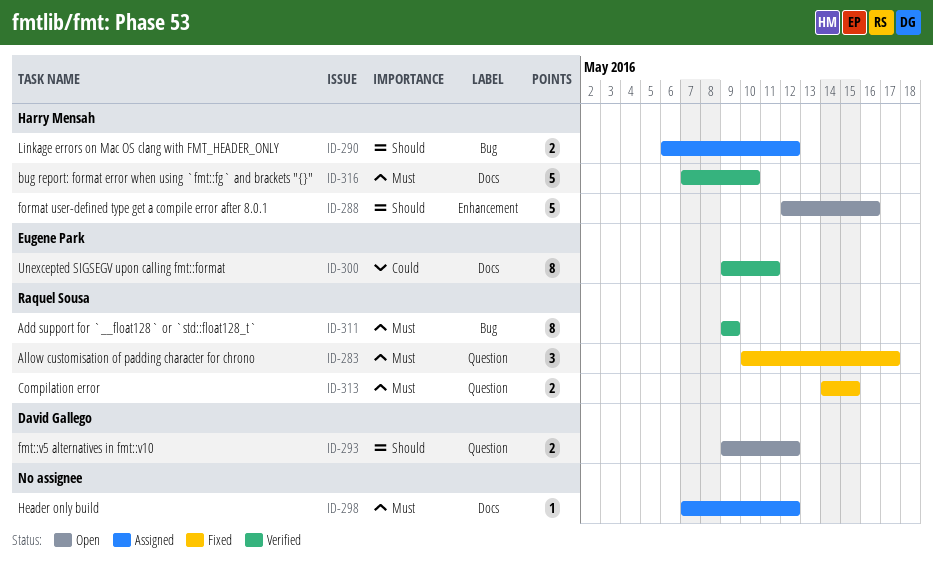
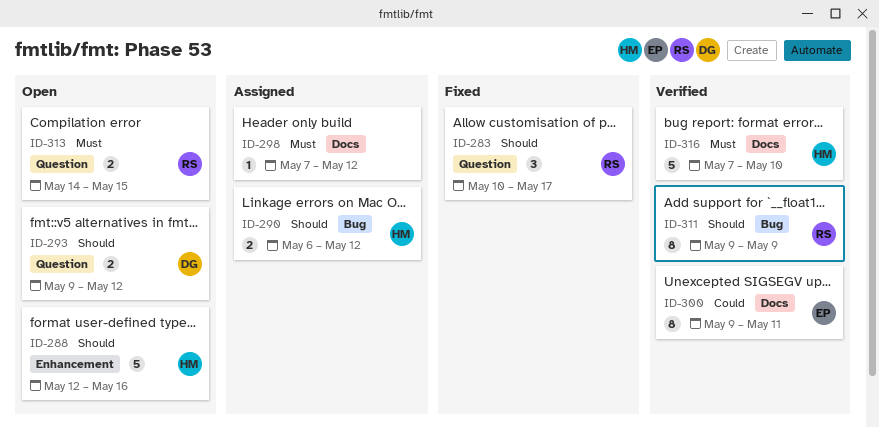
ID-283, priority: Must -> Should
ID-311, priority: Must -> Should
ID-313, status: Fixed -> Open

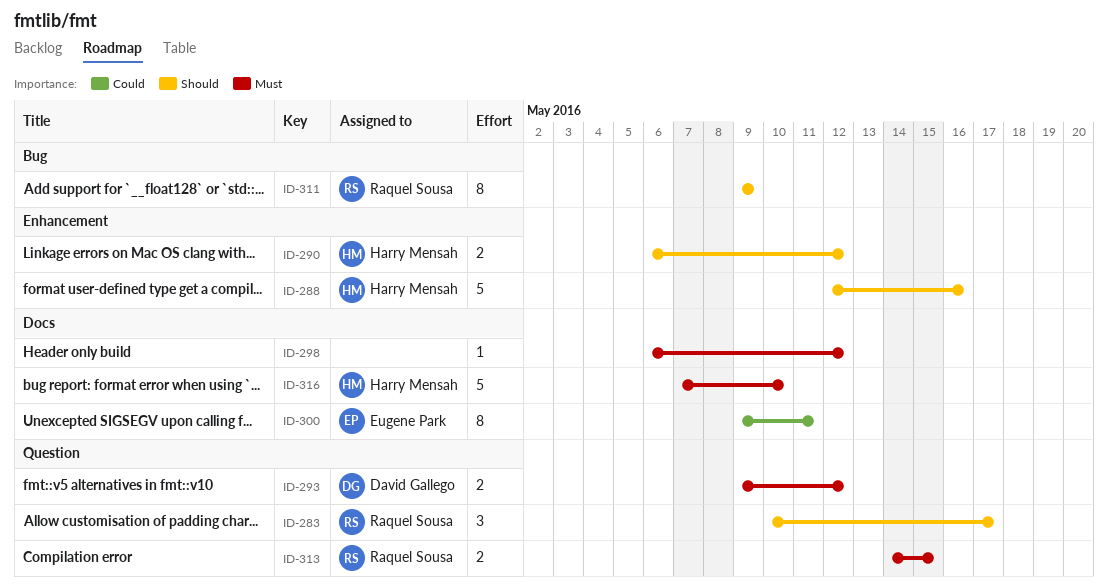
ID-290, label: Bug -> Enhancement
ID-293, priority: Should -> Must
ID-298, start: May 7 -> May 6

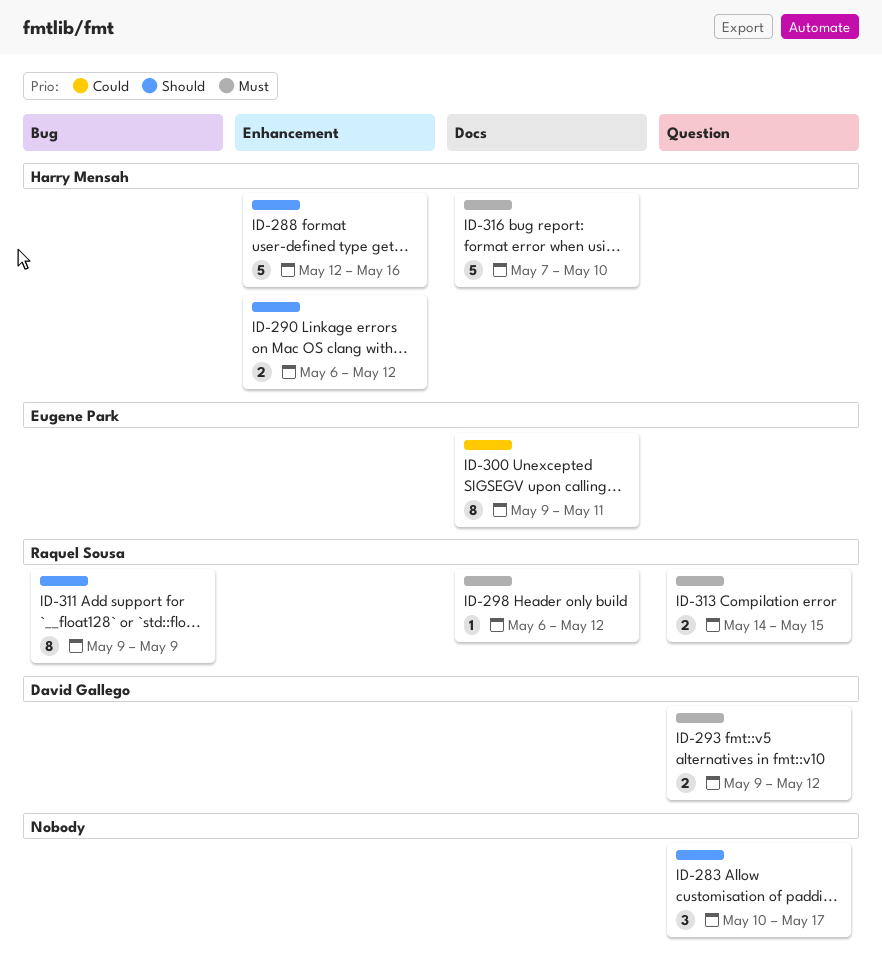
ID-283, owner: Raquel Sousa -> none
ID-298, owner: none -> Raquel Sousa

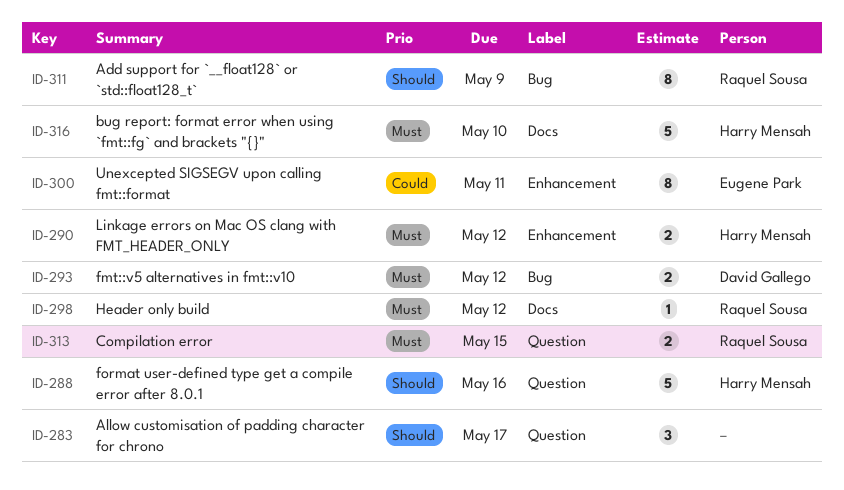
ID-288, label: Enhancement -> Question
ID-290, priority: Should -> Must
ID-293, label: Question -> Bug
ID-300, label: Docs -> Enhancement

